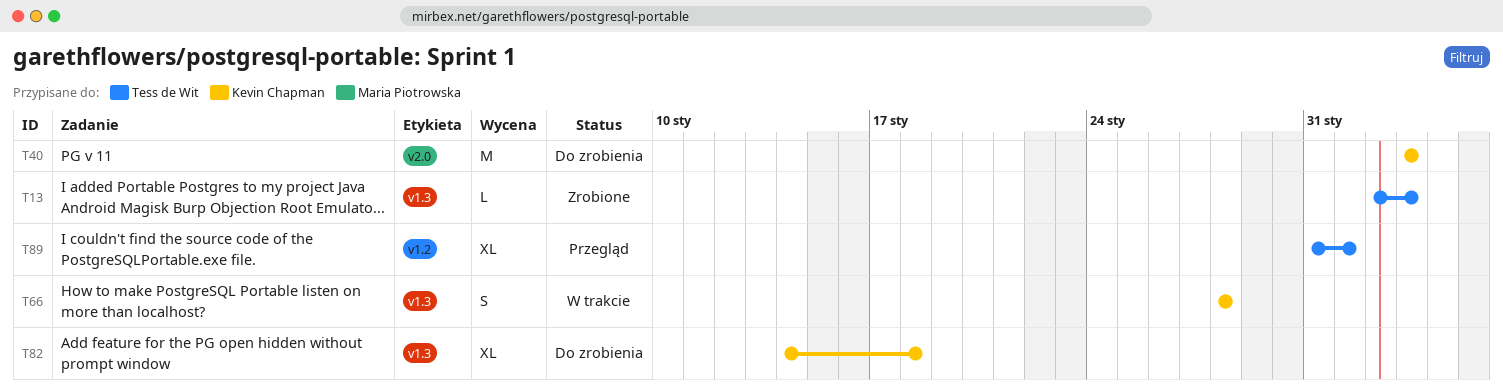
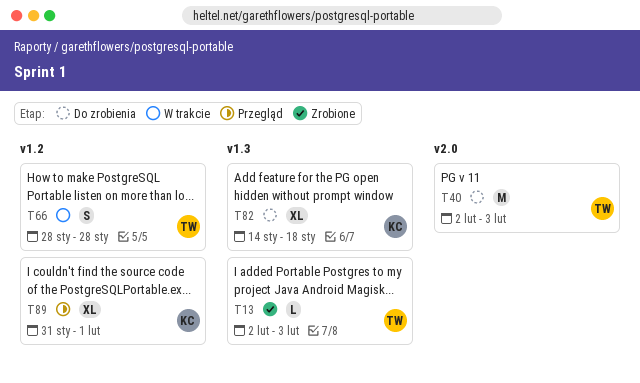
T40, owner: Kevin Chapman -> Tess de Wit
T40, start: Feb 3 -> Feb 2
T66, owner: Kevin Chapman -> Tess de Wit
T66, label: v1.3 -> v1.2
T89, owner: Tess de Wit -> Kevin Chapman

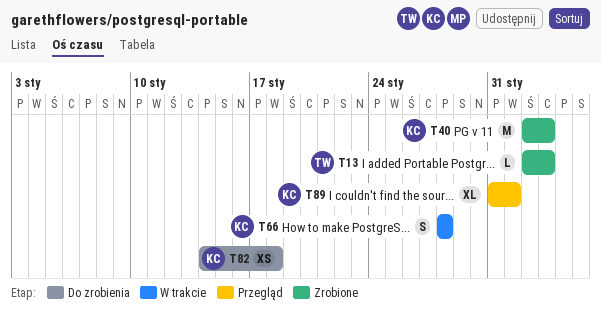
T40, status: Do zrobienia -> Zrobione
T40, owner: TW -> KC
T66, owner: TW -> KC
T82, estimate: XL -> XS

